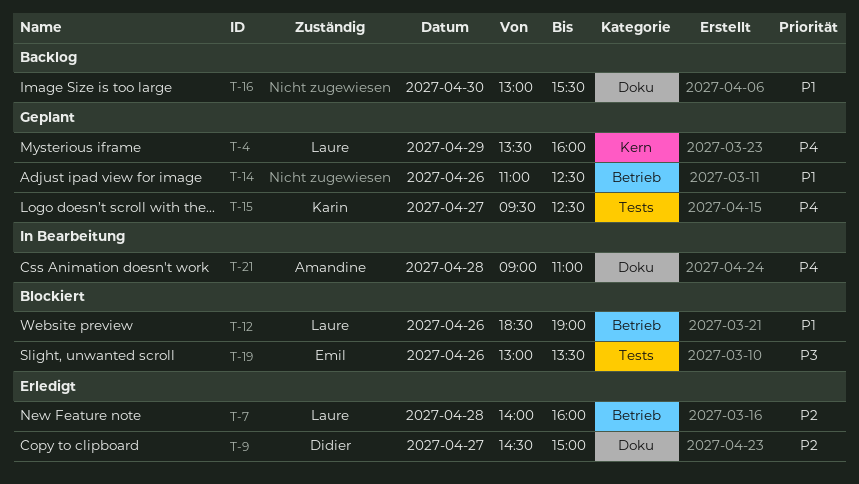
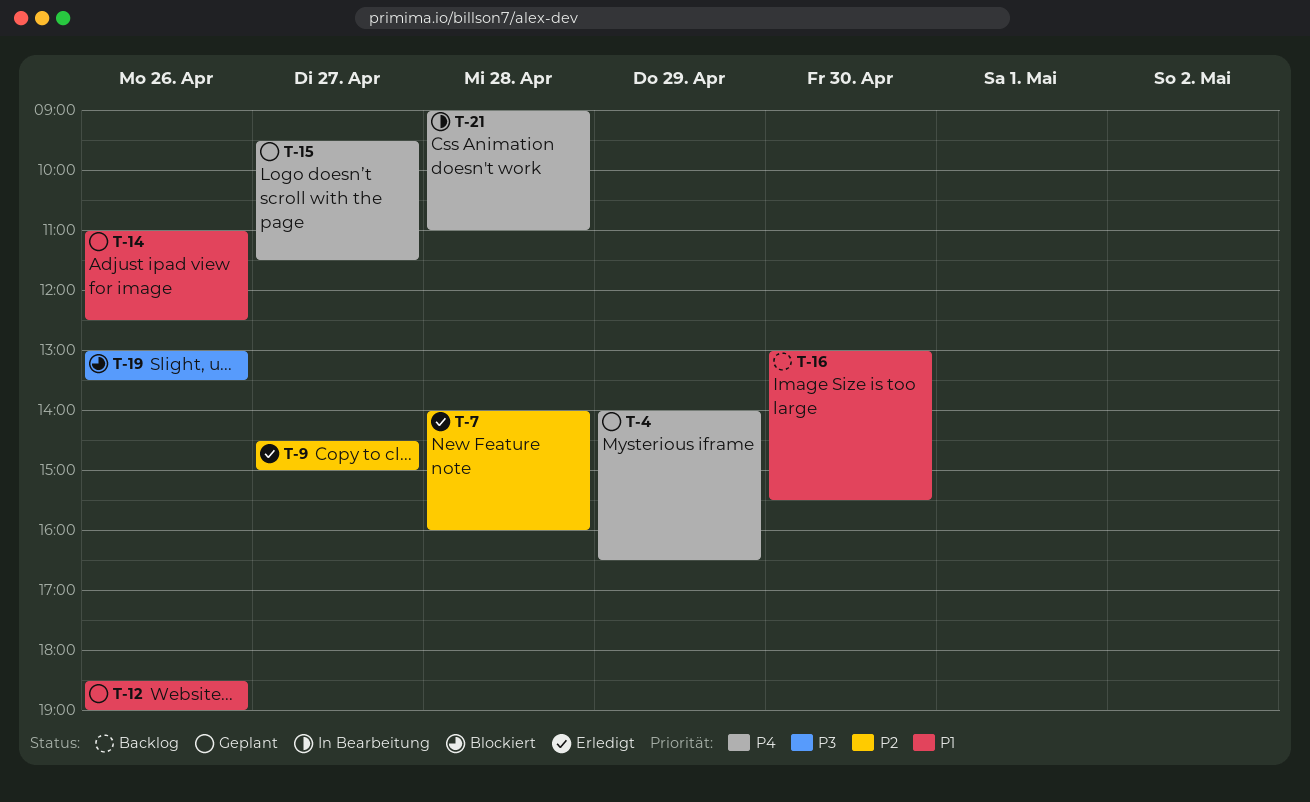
T-4, begins: 13:30 -> 14:00
T-4, ends: 16:00 -> 16:30
T-12, status: Blockiert -> Geplant
T-15, ends: 12:30 -> 11:30

